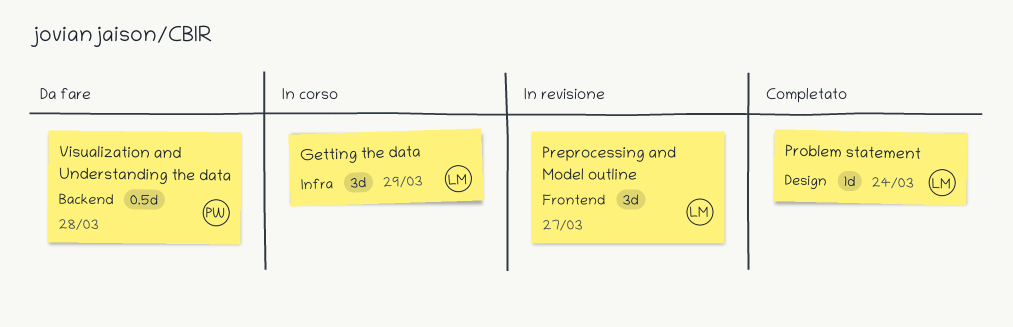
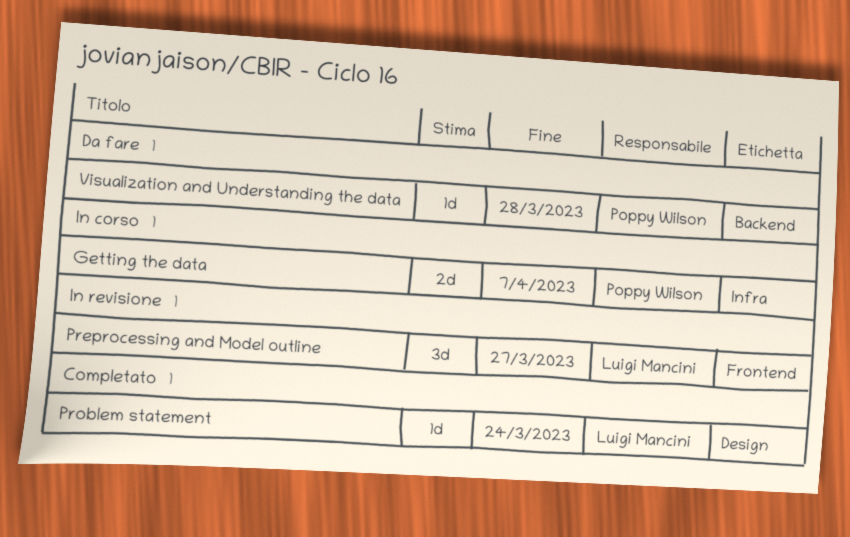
Getting the data, owner: Luigi Mancini -> Poppy Wilson
Getting the data, estimate: 3d -> 2d
Getting the data, due: Mar 29 -> Apr 7
Visualization and Understanding the data, estimate: 0.5d -> 1d

